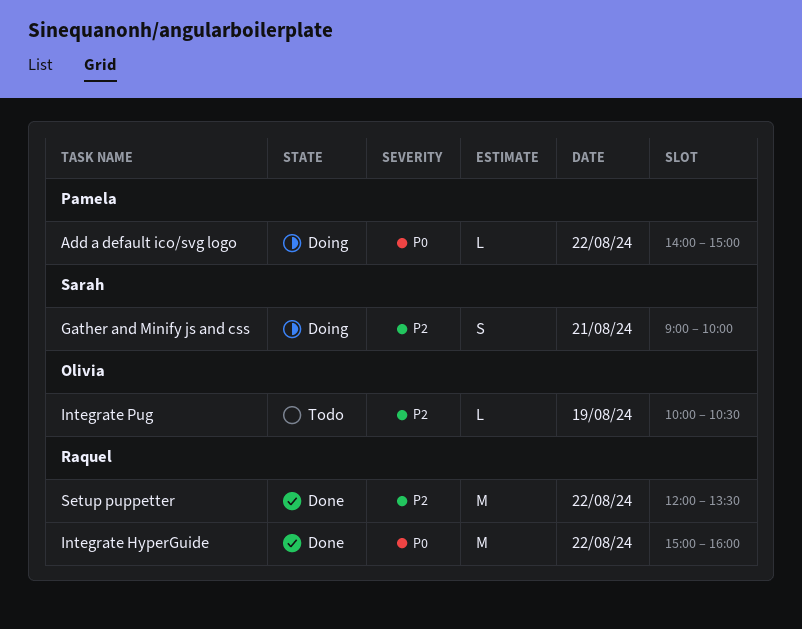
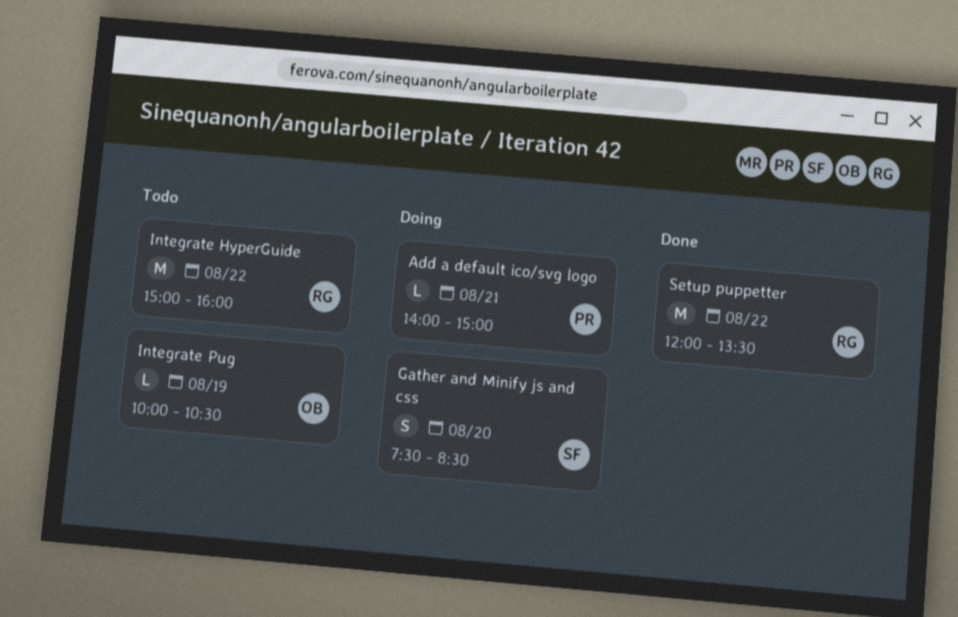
Add a default ico/svg logo, day: Aug 22 -> Aug 21
Gather and Minify js and css, day: Aug 21 -> Aug 20
Gather and Minify js and css, begins: 09:00 -> 07:30
Gather and Minify js and css, ends: 10:00 -> 08:30
Integrate HyperGuide, status: Done -> Todo

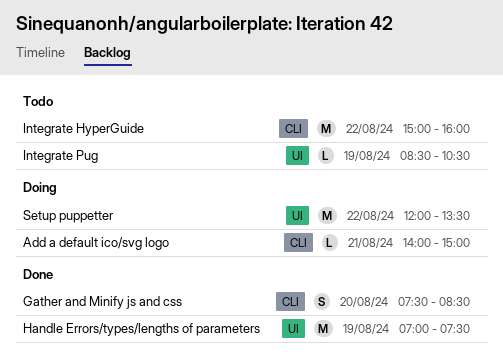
Gather and Minify js and css, status: Doing -> Done
Handle Errors/types/lengths of parameters: none -> present
Integrate Pug, begins: 10:00 -> 08:30
Setup puppetter, status: Done -> Doing

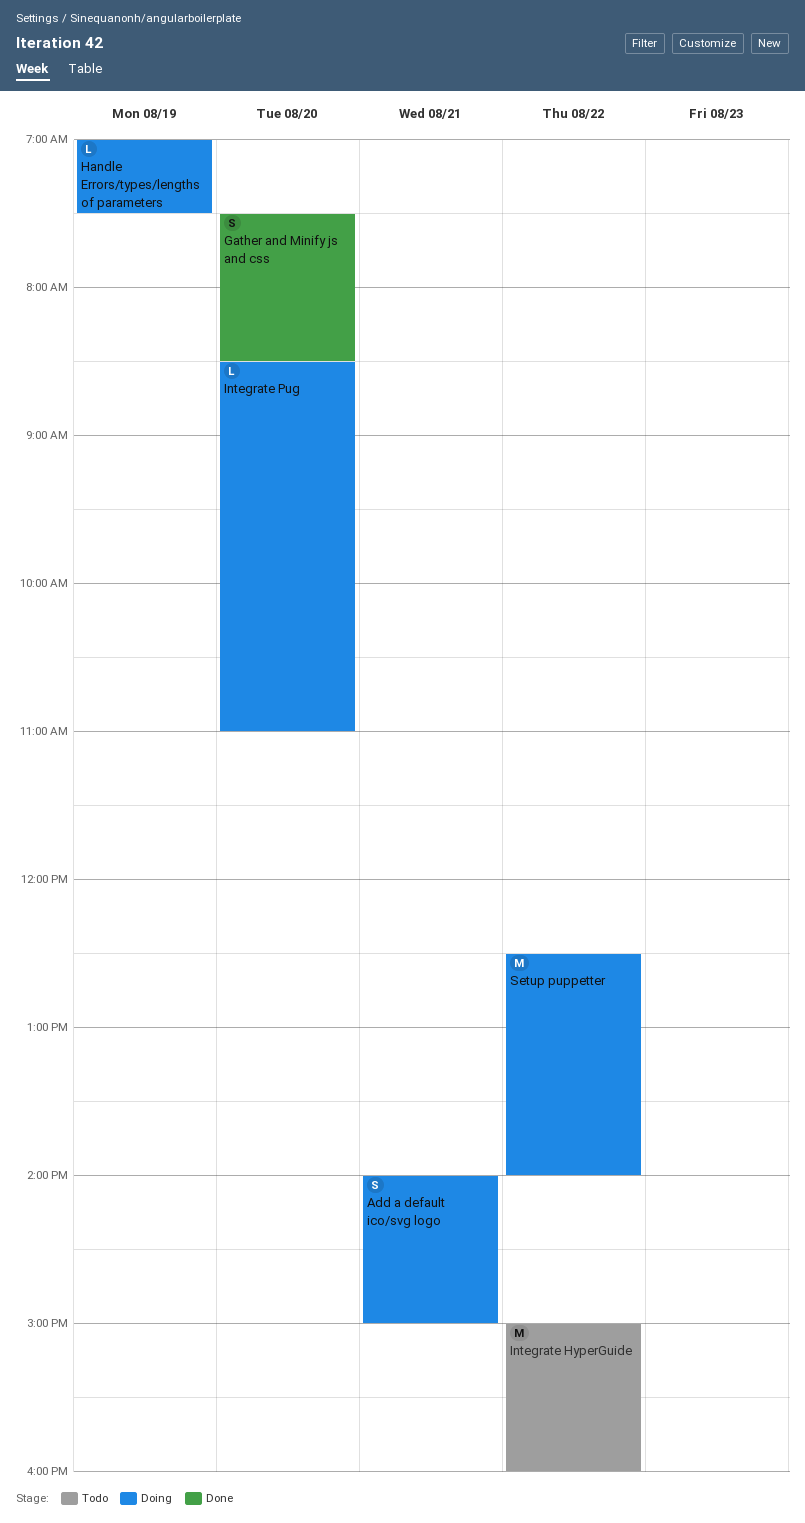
Add a default ico/svg logo, estimate: L -> S
Handle Errors/types/lengths of parameters, status: Done -> Doing
Handle Errors/types/lengths of parameters, estimate: M -> L
Integrate Pug, status: Todo -> Doing
Integrate Pug, day: Aug 19 -> Aug 20
Integrate Pug, ends: 10:30 -> 11:00
Setup puppetter, begins: 12:00 -> 12:30
Setup puppetter, ends: 13:30 -> 14:00

